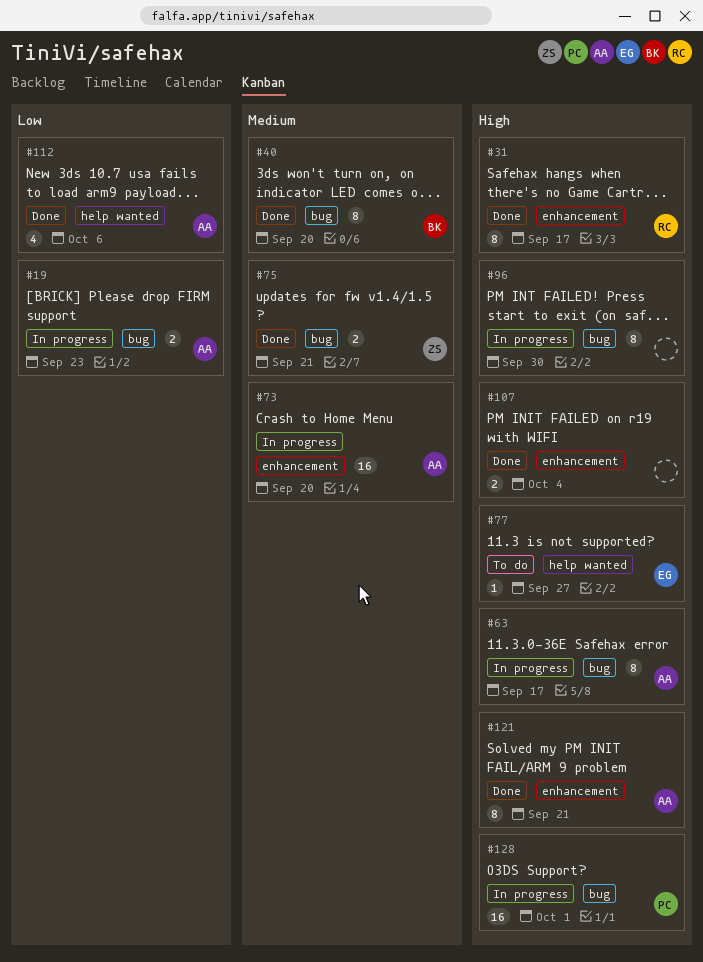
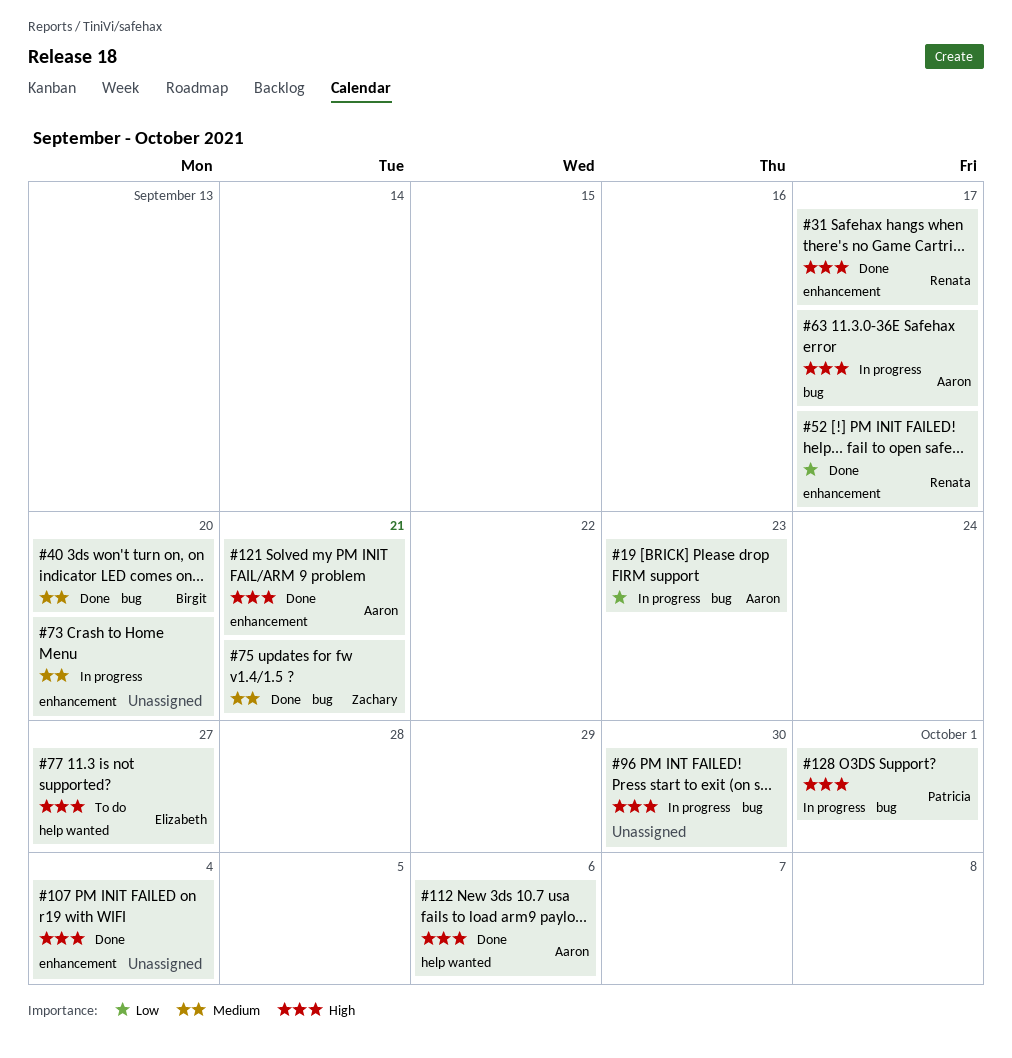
#52: none -> present
#73, owner: Aaron -> none
#112, priority: Low -> High

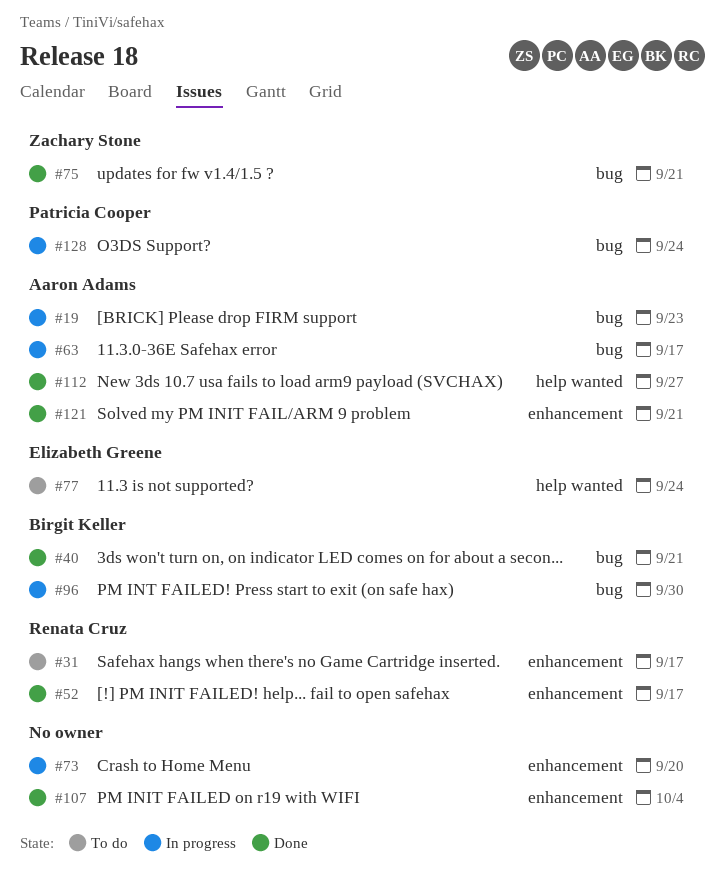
#31, status: Done -> To do
#40, due: Sep 20 -> Sep 21
#77, due: Sep 27 -> Sep 24
#96, owner: none -> Birgit Keller
#112, due: Oct 6 -> Sep 27
#128, due: Oct 1 -> Sep 24

